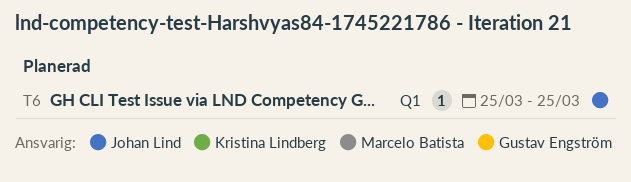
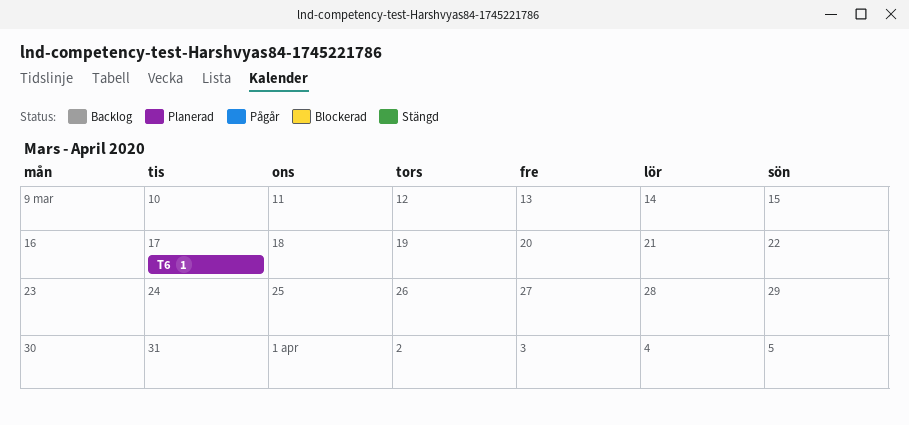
T6, start: Mar 25 -> Mar 17
T6, due: Mar 25 -> Mar 17

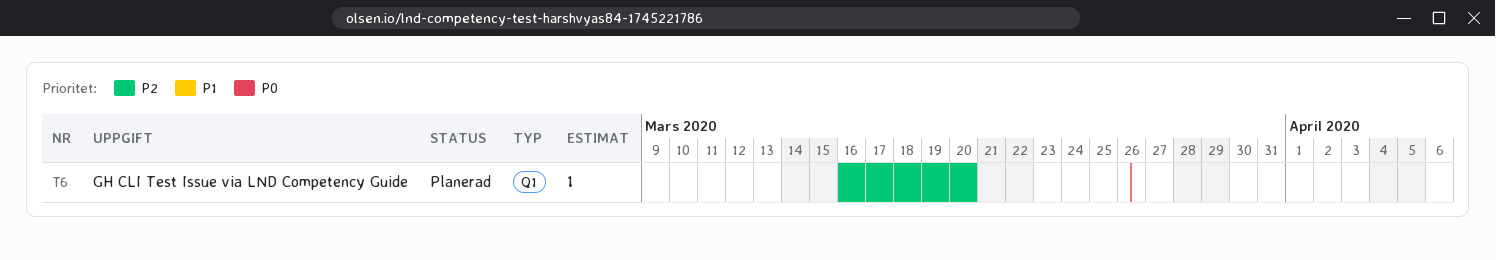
T6, start: Mar 17 -> Mar 16
T6, due: Mar 17 -> Mar 20

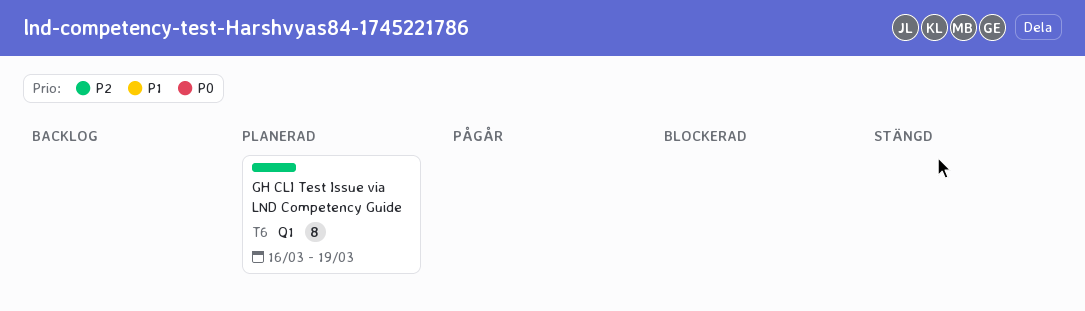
T6, estimate: 1 -> 8
T6, due: Mar 20 -> Mar 19

